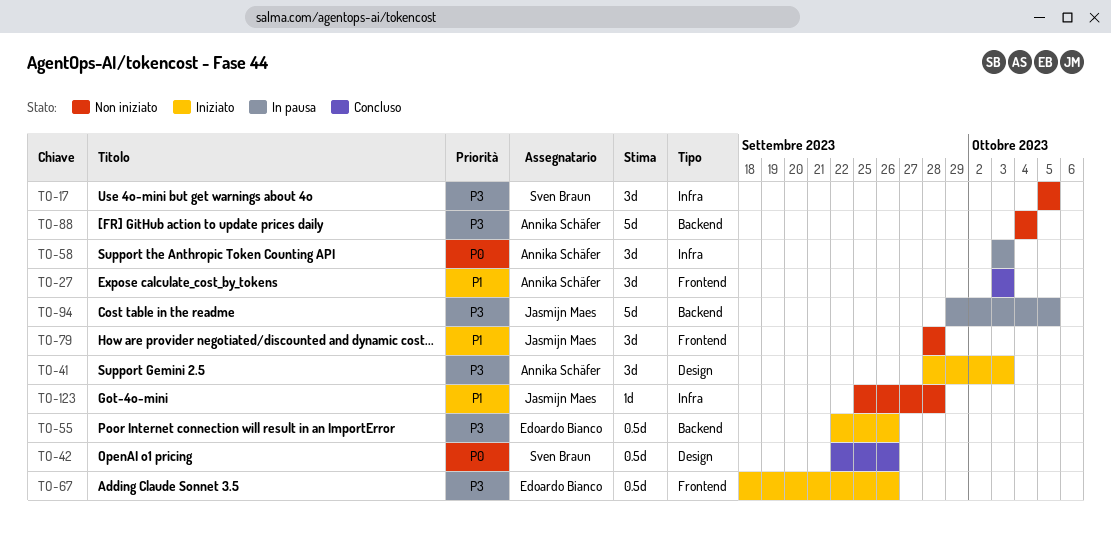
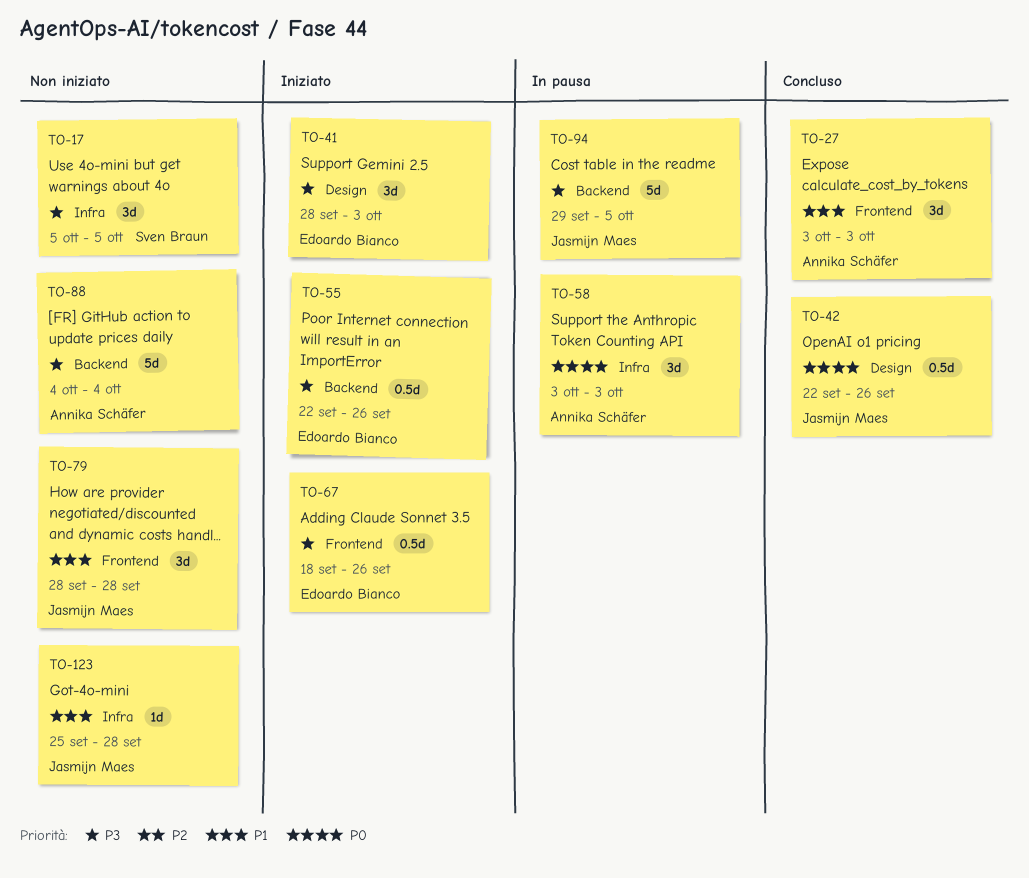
TO-41, owner: Annika Schäfer -> Edoardo Bianco
TO-42, owner: Sven Braun -> Jasmijn Maes

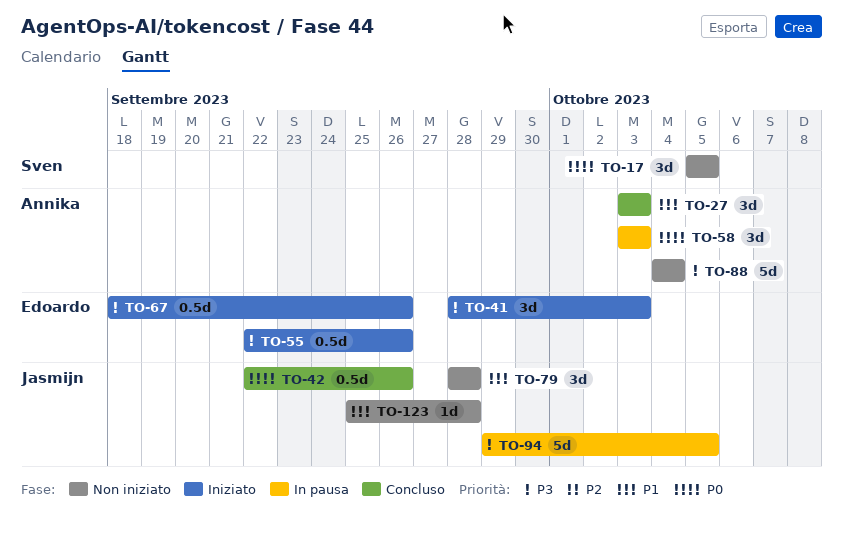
TO-17, priority: P3 -> P0

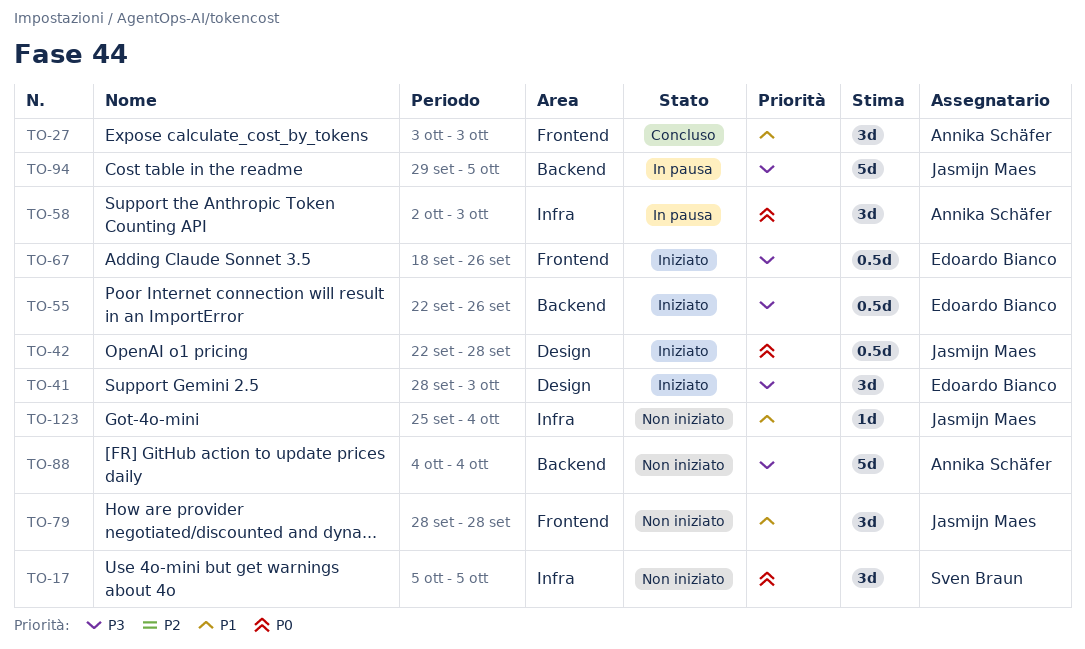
TO-42, status: Concluso -> Iniziato
TO-42, due: Sep 26 -> Sep 28
TO-58, start: Oct 3 -> Oct 2
TO-123, due: Sep 28 -> Oct 4

